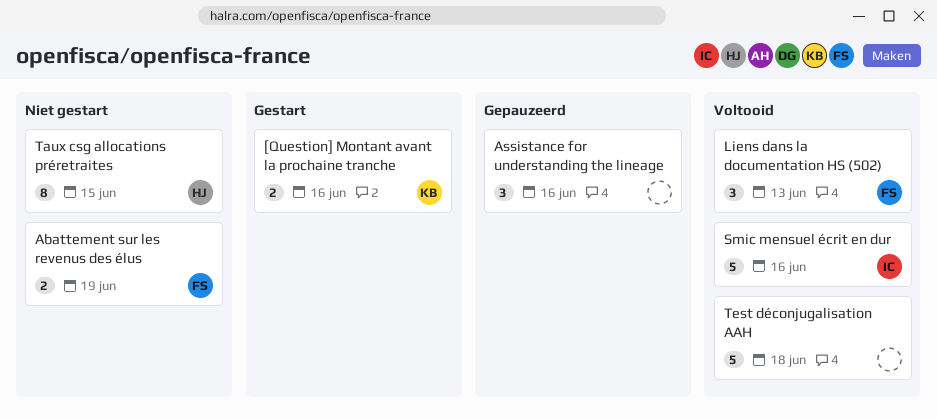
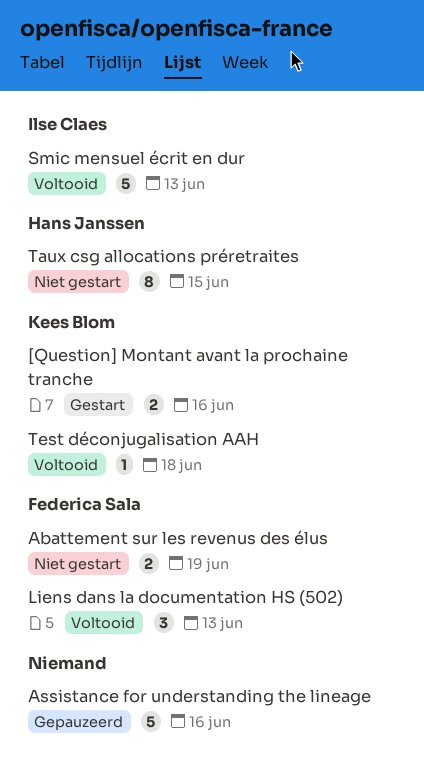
Assistance for understanding the lineage, estimate: 3 -> 5
Smic mensuel écrit en dur, due: Jun 16 -> Jun 13
Test déconjugalisation AAH, owner: none -> Kees Blom
Test déconjugalisation AAH, estimate: 5 -> 1

